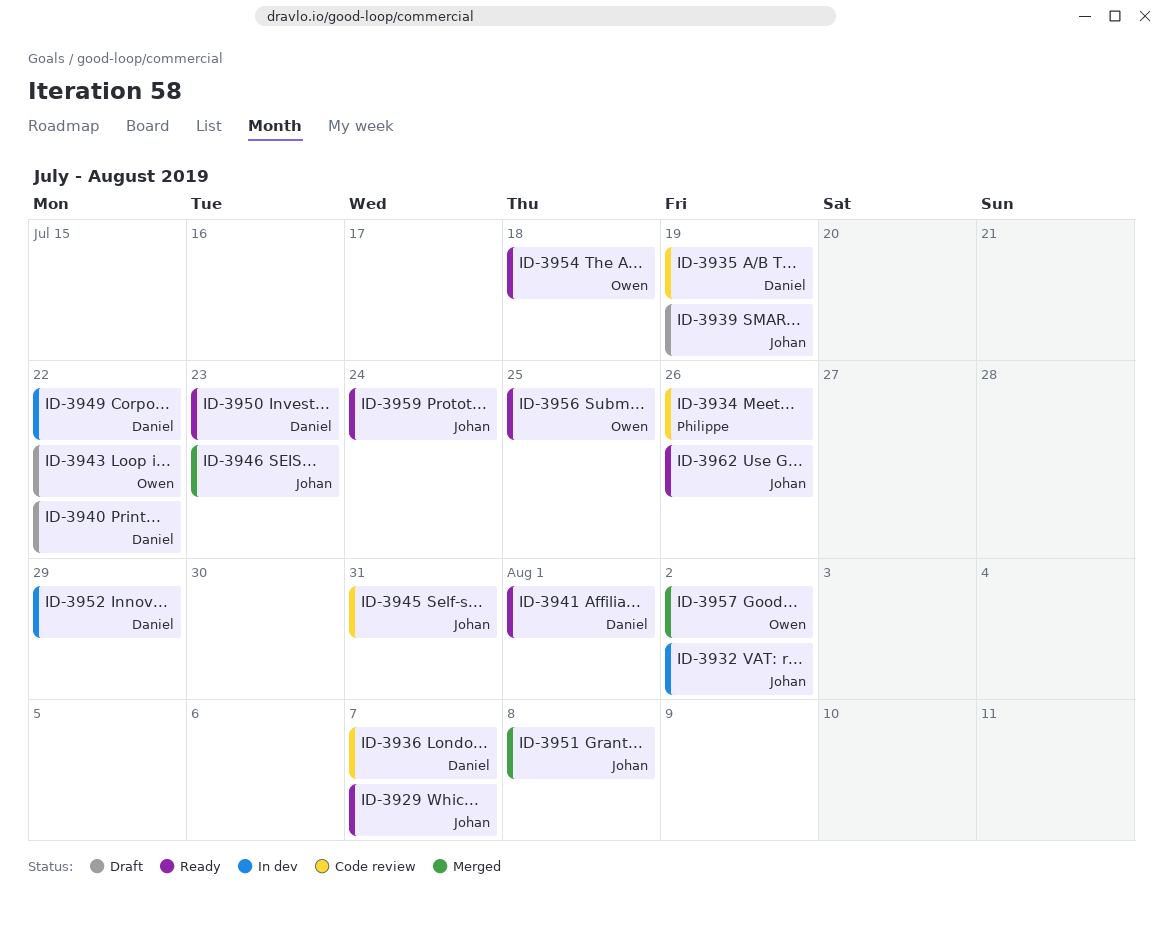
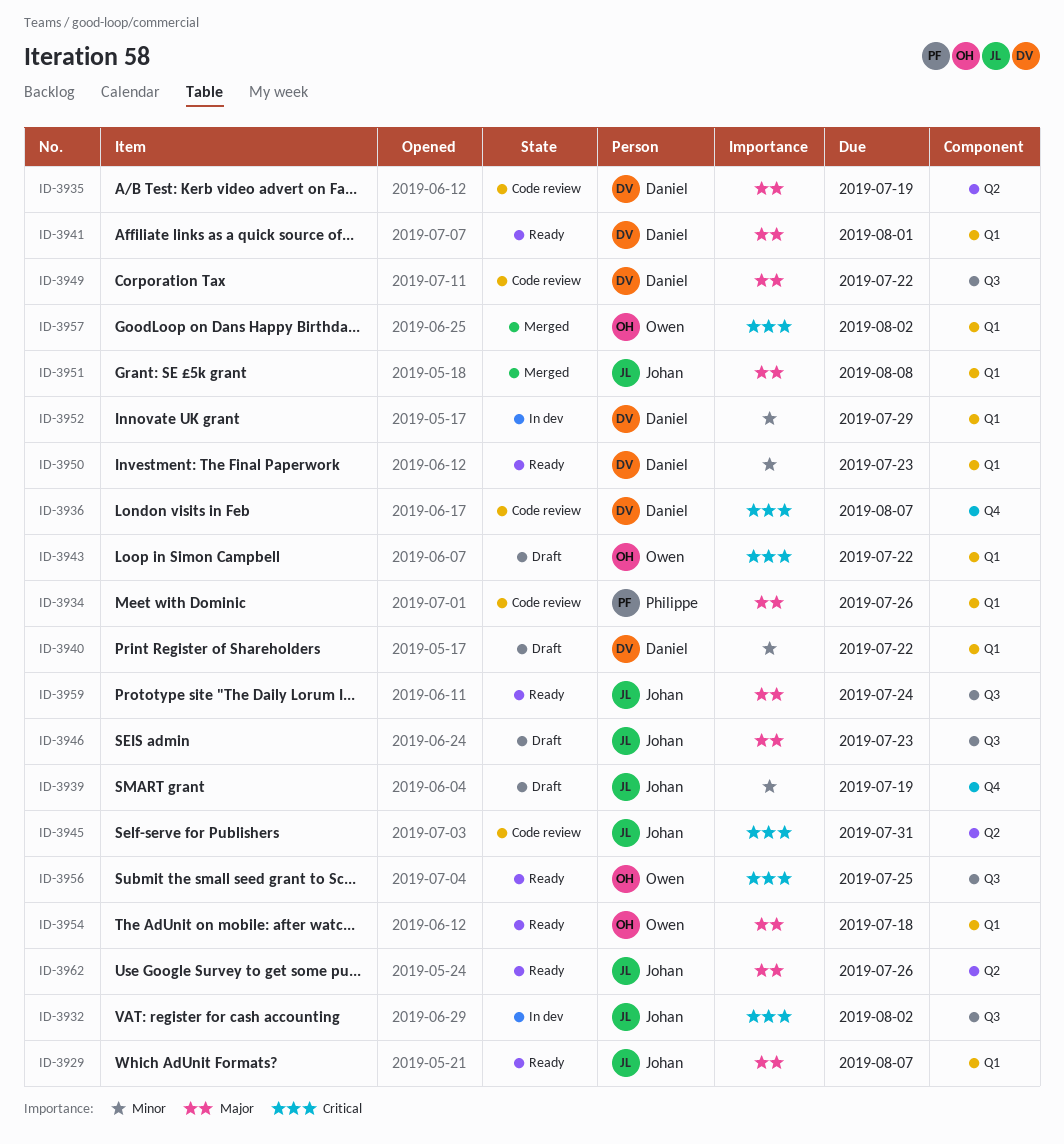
ID-3946, status: Merged -> Draft
ID-3949, status: In dev -> Code review

